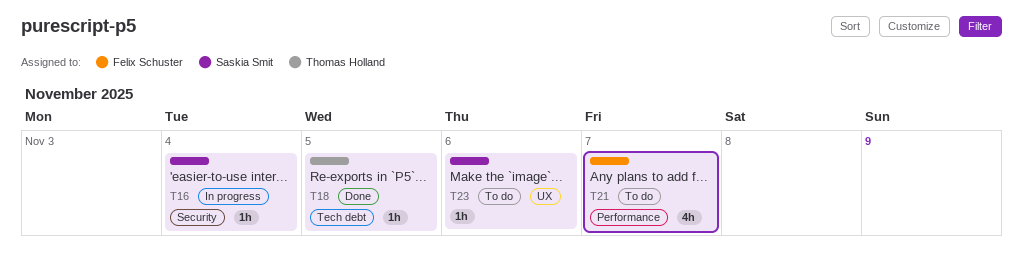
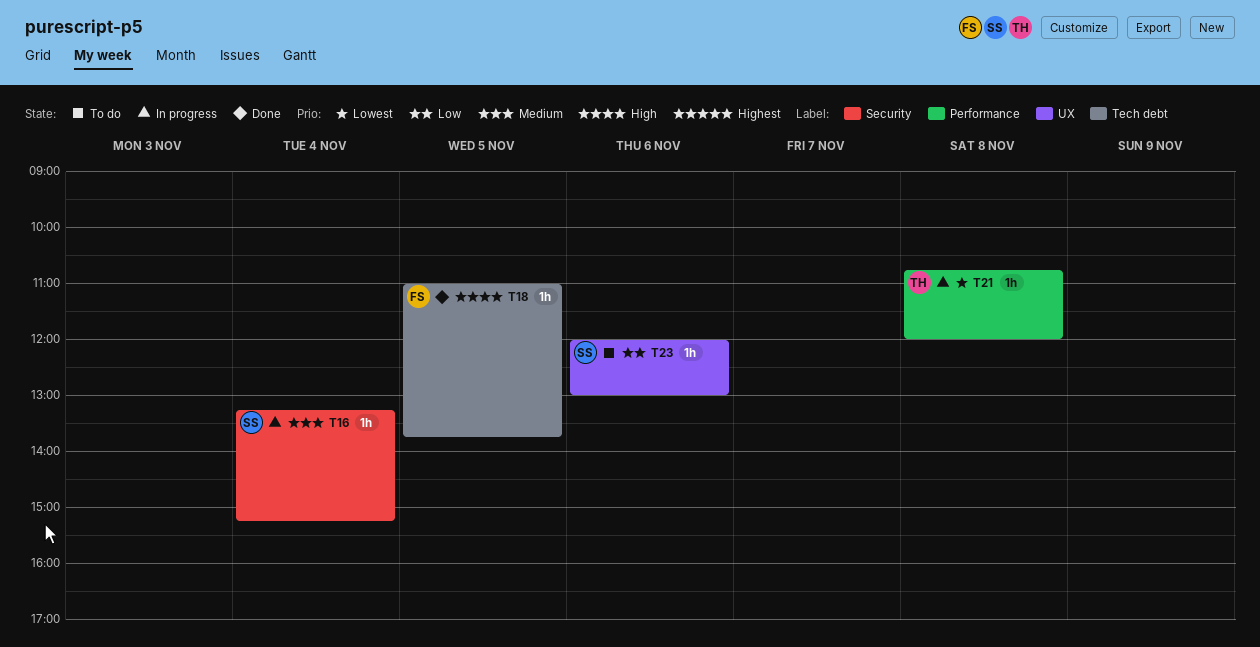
T18, owner: Thomas Holland -> Felix Schuster
T21, status: To do -> In progress
T21, owner: Felix Schuster -> Thomas Holland
T21, estimate: 4h -> 1h
T21, day: Nov 7 -> Nov 8

